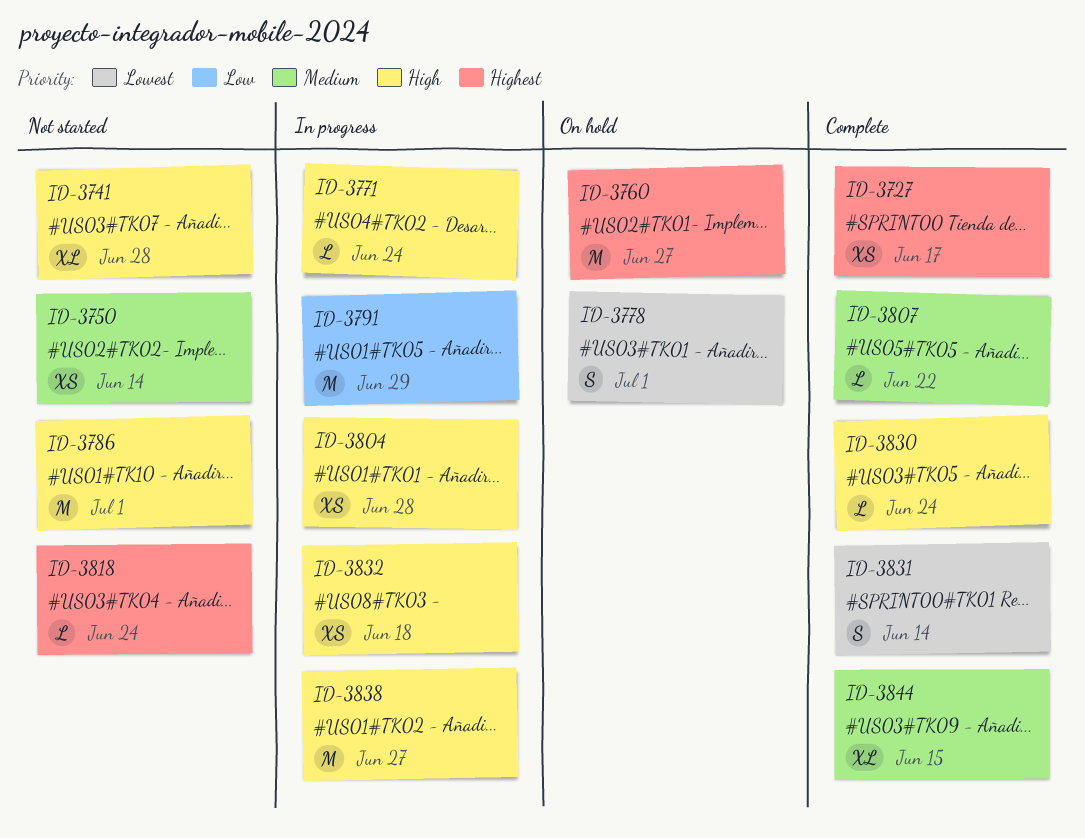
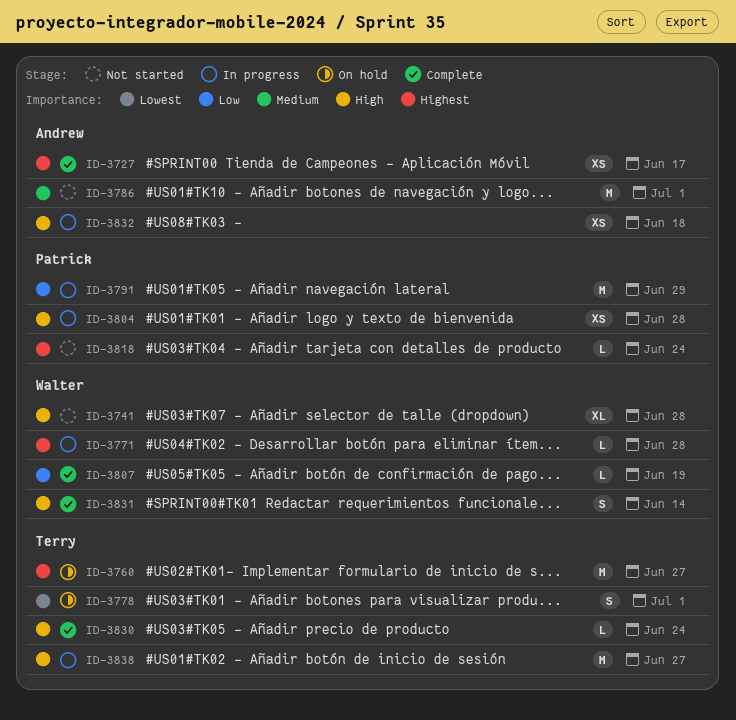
ID-3750: present -> none
ID-3771, priority: High -> Highest
ID-3771, due: Jun 24 -> Jun 28
ID-3786, priority: High -> Medium
ID-3807, priority: Medium -> Low
ID-3807, due: Jun 22 -> Jun 19
ID-3831, priority: Lowest -> High
ID-3844: present -> none

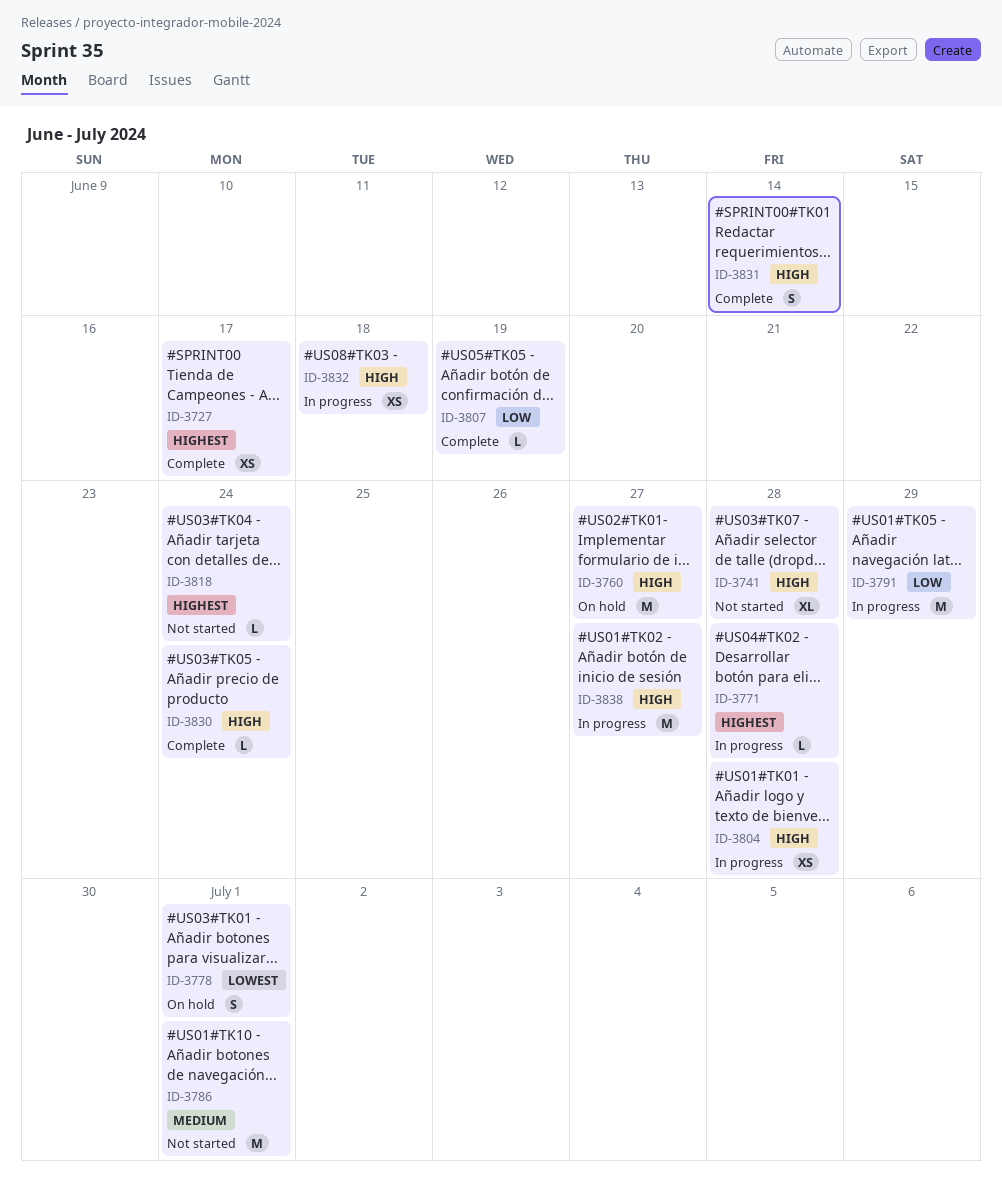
ID-3760, priority: Highest -> High

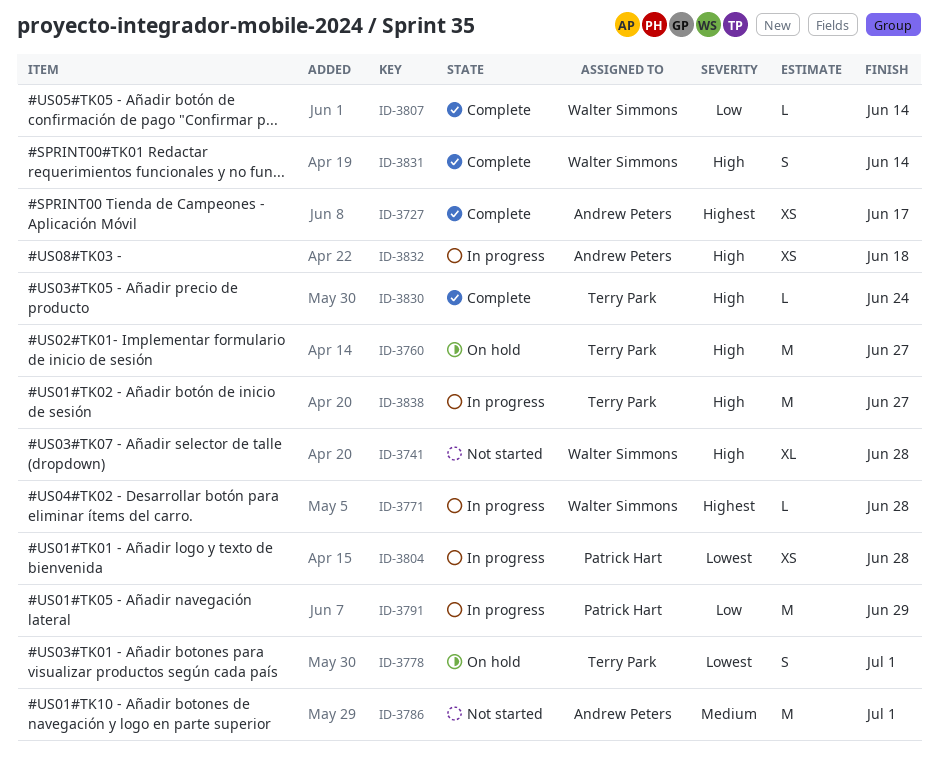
ID-3804, priority: High -> Lowest
ID-3807, due: Jun 19 -> Jun 14
ID-3818: present -> none

